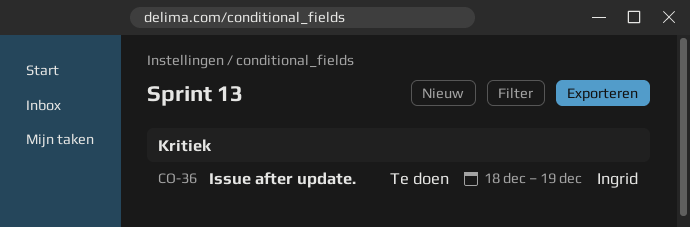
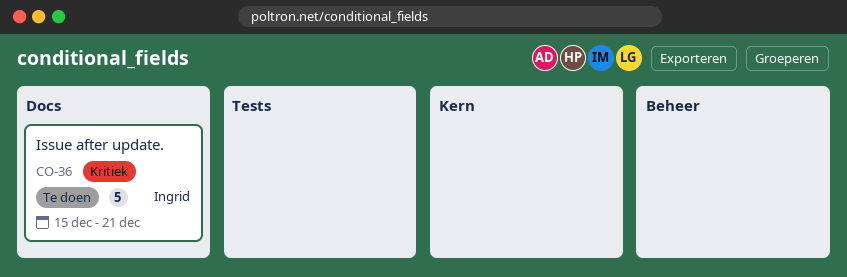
CO-36, start: Dec 18 -> Dec 15
CO-36, due: Dec 19 -> Dec 21

